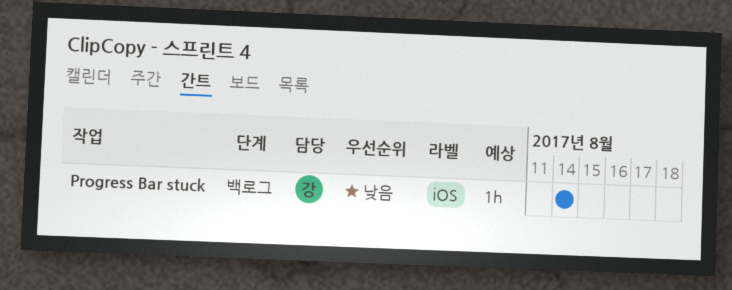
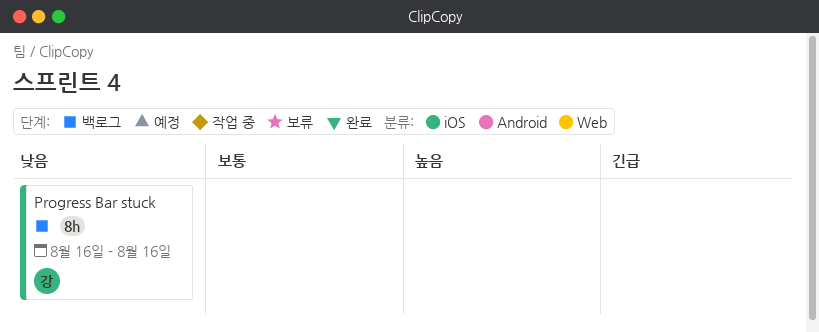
Progress Bar stuck, estimate: 1h -> 8h
Progress Bar stuck, start: Aug 14 -> Aug 16
Progress Bar stuck, due: Aug 14 -> Aug 16

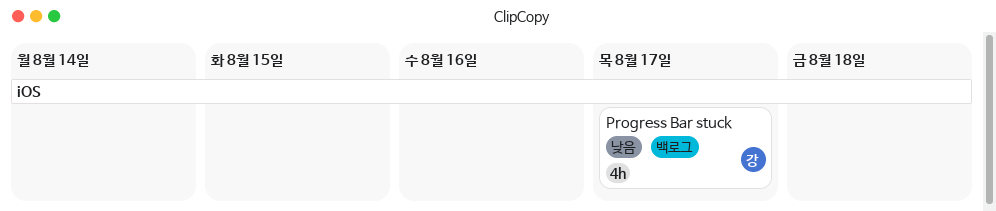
Progress Bar stuck, estimate: 8h -> 4h
Progress Bar stuck, due: Aug 16 -> Aug 17

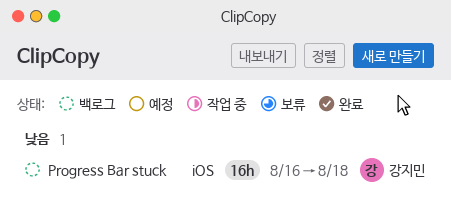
Progress Bar stuck, estimate: 4h -> 16h
Progress Bar stuck, due: Aug 17 -> Aug 18

